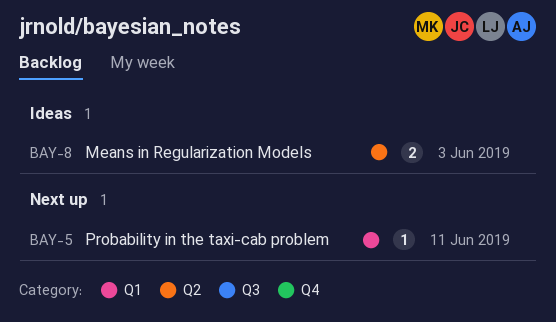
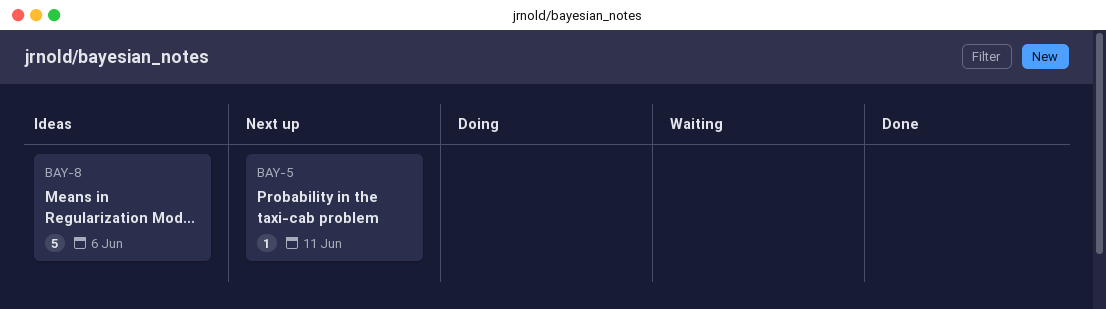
BAY-8, estimate: 2 -> 5
BAY-8, due: Jun 3 -> Jun 6

